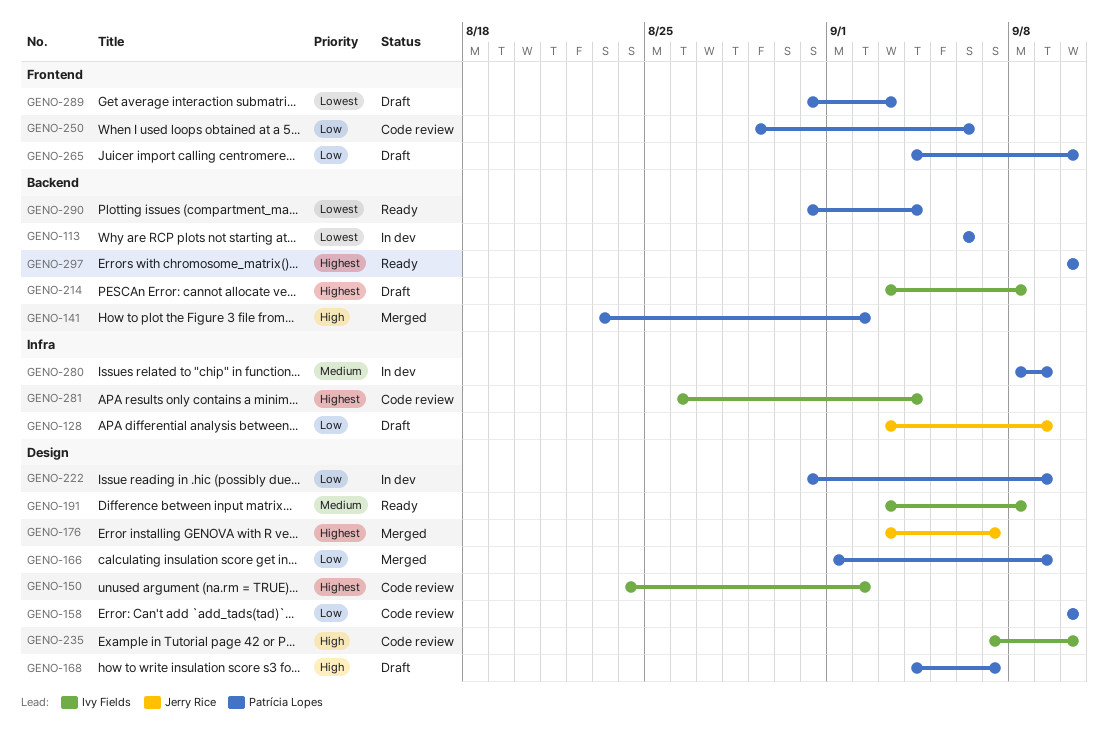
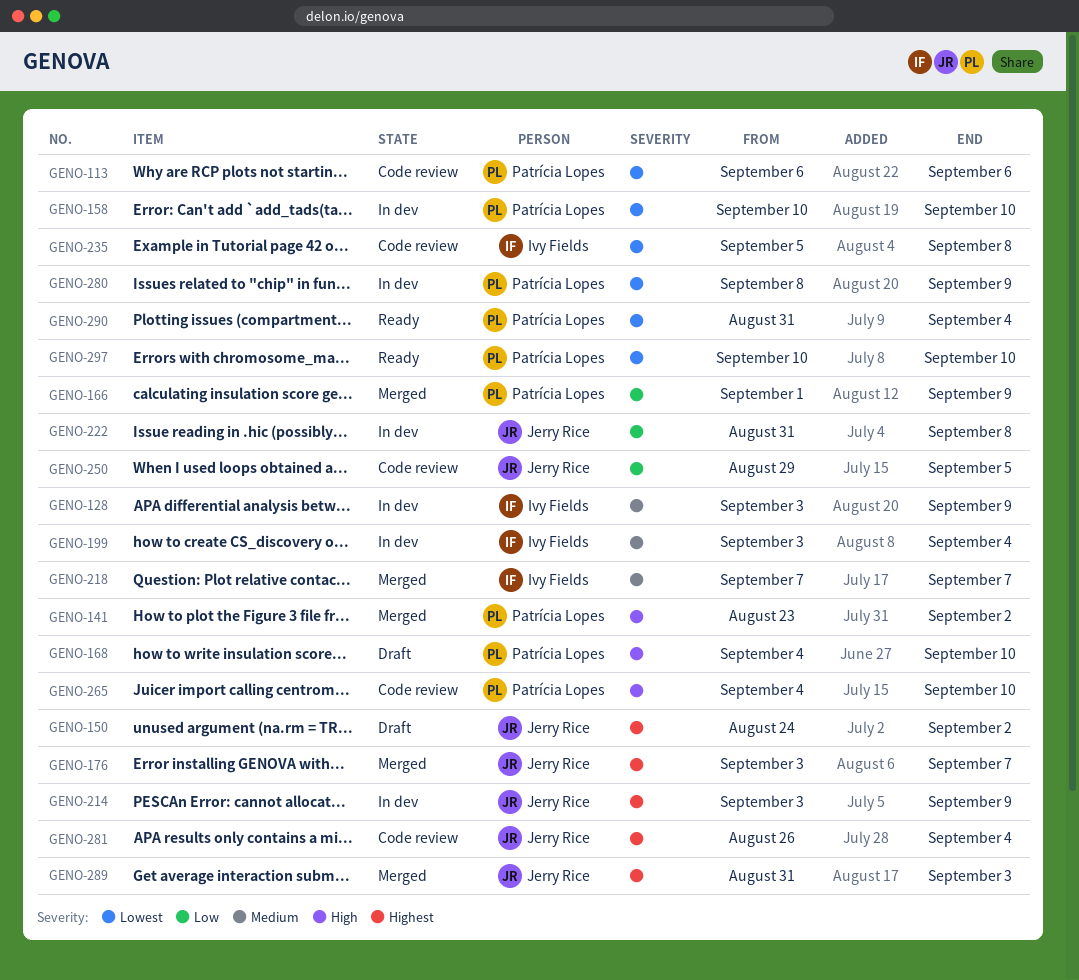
GENO-113, status: In dev -> Code review
GENO-128, status: Draft -> In dev
GENO-128, owner: Jerry Rice -> Ivy Fields
GENO-128, priority: Low -> Medium
GENO-150, status: Code review -> Draft
GENO-150, owner: Ivy Fields -> Jerry Rice
GENO-158, status: Code review -> In dev
GENO-158, priority: Low -> Lowest
GENO-168, due: Sep 7 -> Sep 10
GENO-191: present -> none
GENO-199: none -> present
GENO-214, status: Draft -> In dev
GENO-214, owner: Ivy Fields -> Jerry Rice
GENO-214, due: Sep 8 -> Sep 9
GENO-218: none -> present
GENO-222, owner: Patrícia Lopes -> Jerry Rice
GENO-222, due: Sep 9 -> Sep 8
GENO-235, priority: High -> Lowest
GENO-235, start: Sep 7 -> Sep 5
GENO-235, due: Sep 10 -> Sep 8
GENO-250, owner: Patrícia Lopes -> Jerry Rice
GENO-250, due: Sep 6 -> Sep 5
GENO-265, status: Draft -> Code review
GENO-265, priority: Low -> High
GENO-280, priority: Medium -> Lowest
GENO-281, owner: Ivy Fields -> Jerry Rice
GENO-289, status: Draft -> Merged
GENO-289, owner: Patrícia Lopes -> Jerry Rice
GENO-289, priority: Lowest -> Highest
GENO-297, priority: Highest -> Lowest

